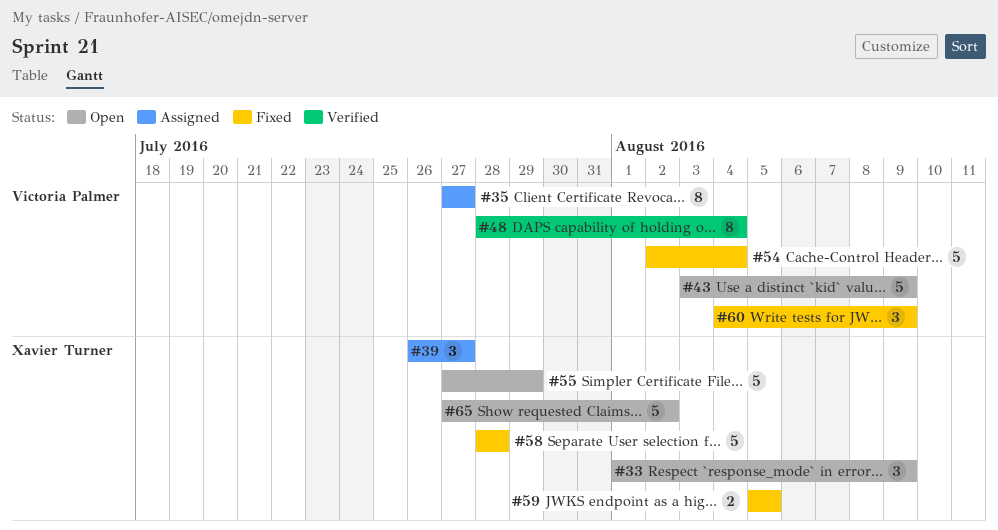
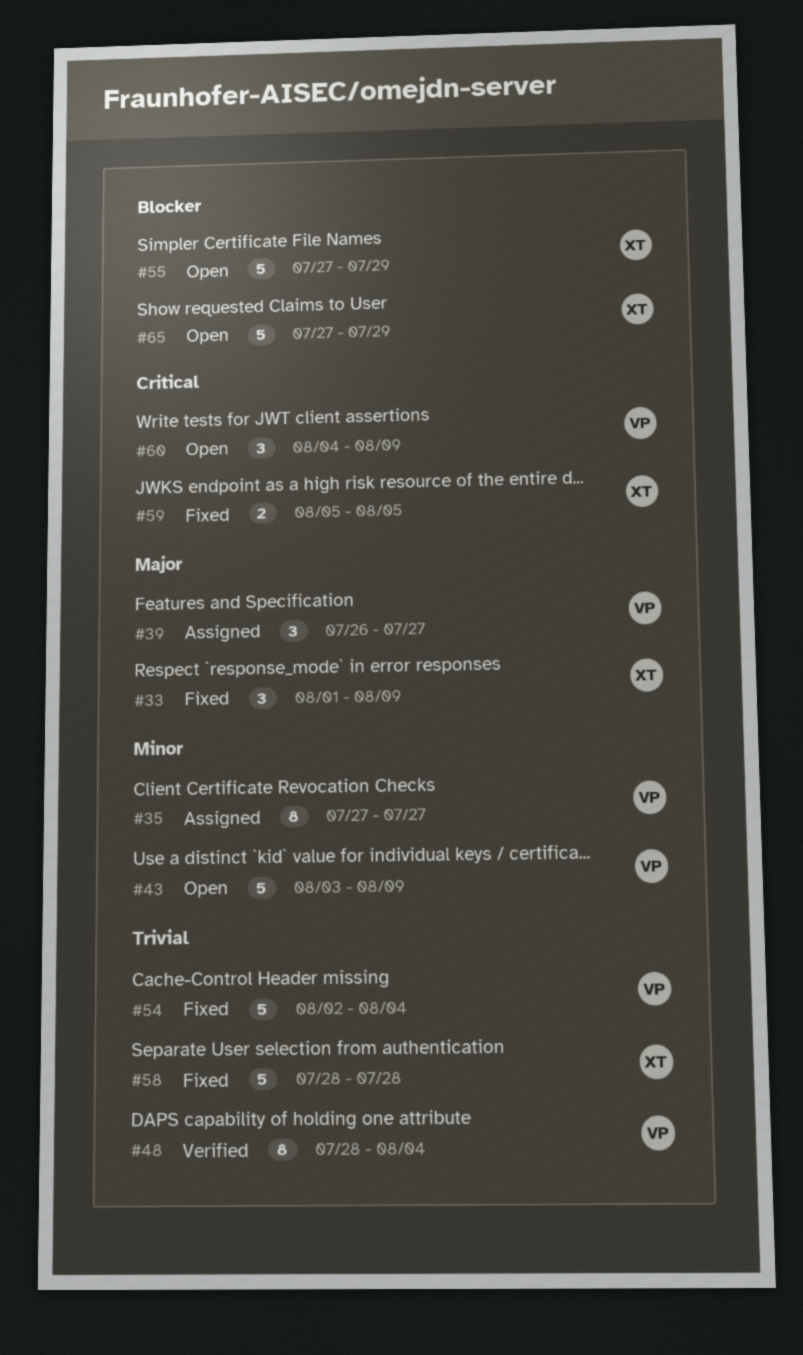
#33, status: Open -> Fixed
#39, owner: Xavier Turner -> Victoria Palmer
#60, status: Fixed -> Open
#65, due: Aug 2 -> Jul 29

